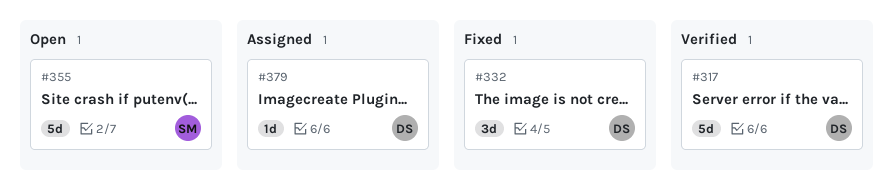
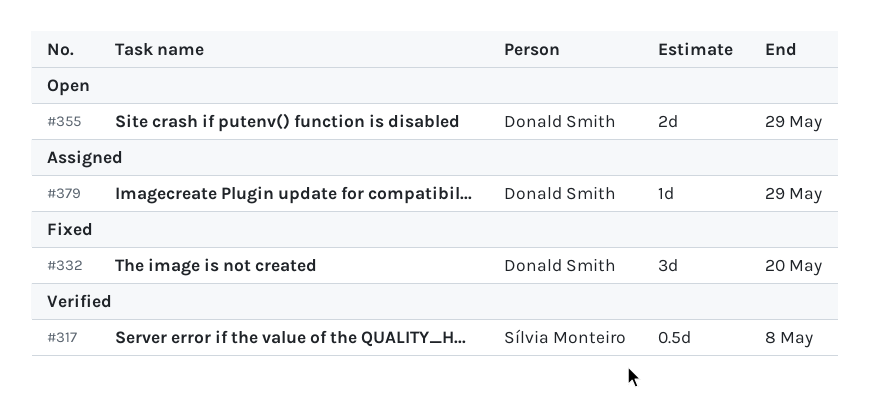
#317, owner: Donald Smith -> Sílvia Monteiro
#317, estimate: 5d -> 0.5d
#355, owner: Sílvia Monteiro -> Donald Smith
#355, estimate: 5d -> 2d

